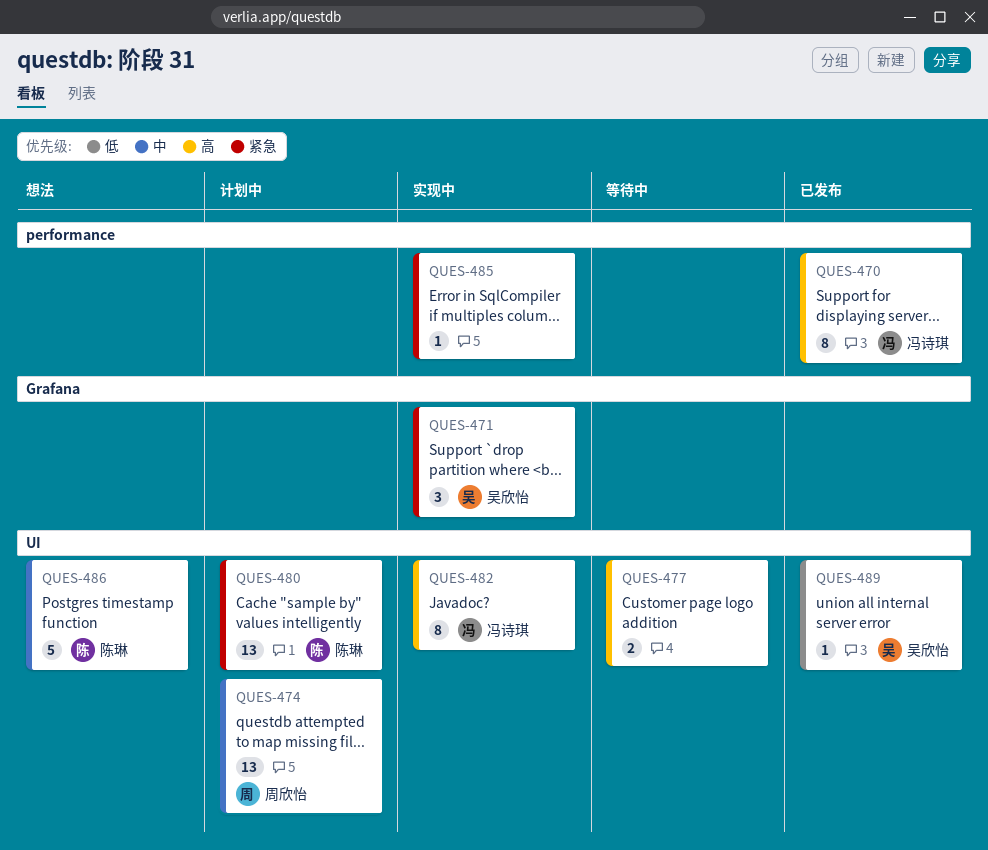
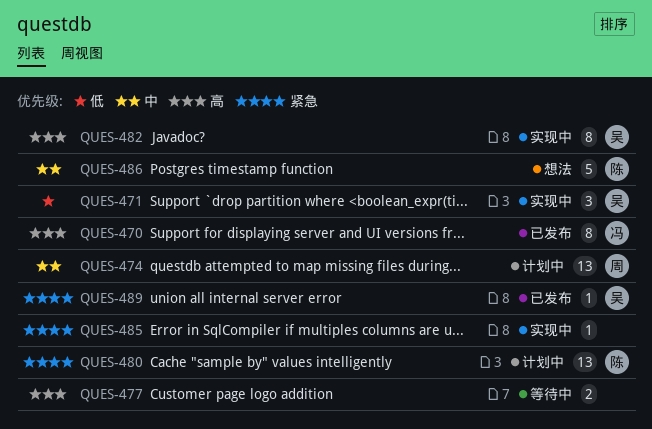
QUES-471, priority: 紧急 -> 低
QUES-482, owner: 冯诗琪 -> 吴欣怡
QUES-489, priority: 低 -> 紧急

